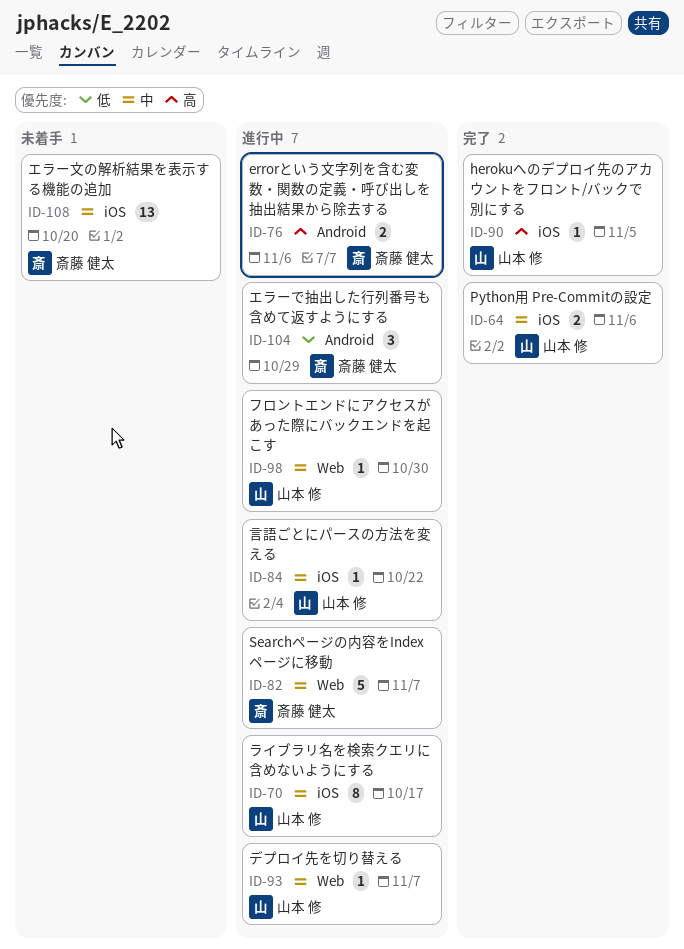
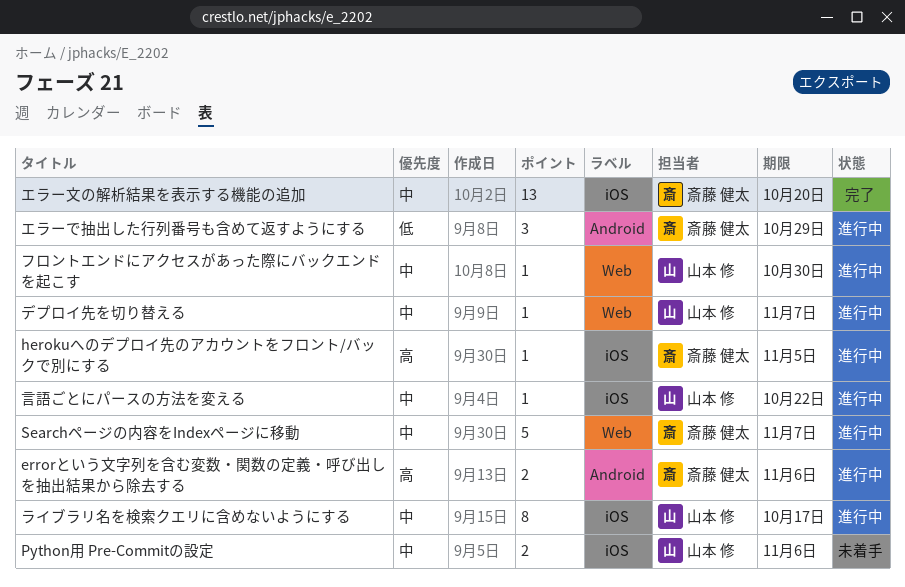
herokuへのデプロイ先のアカウントをフロント/バックで別にする, status: 完了 -> 進行中
herokuへのデプロイ先のアカウントをフロント/バックで別にする, owner: 山本 修 -> 斎藤 健太
Python用 Pre-Commitの設定, status: 完了 -> 未着手
エラー文の解析結果を表示する機能の追加, status: 未着手 -> 完了

